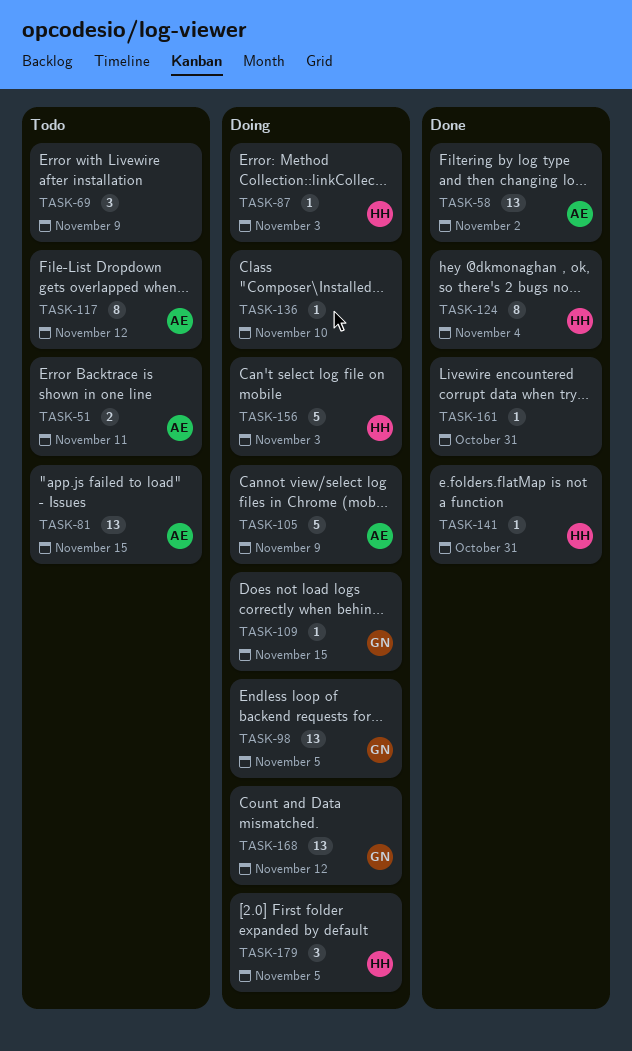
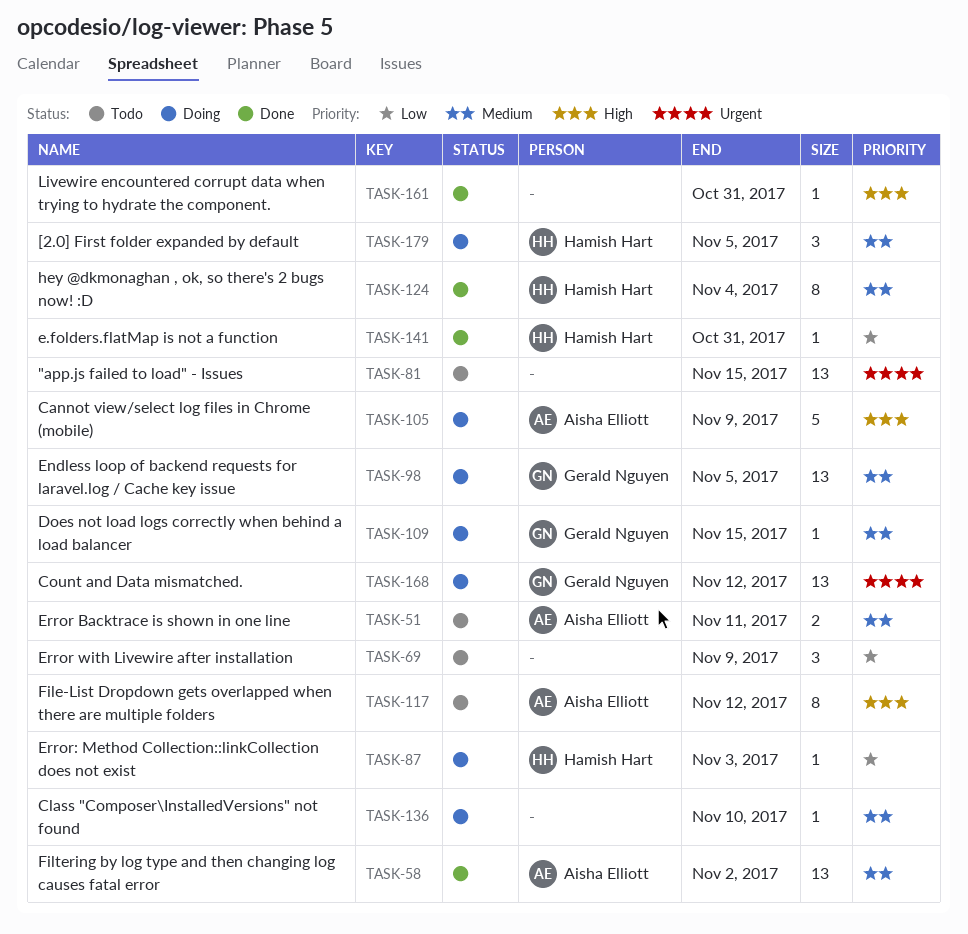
TASK-81, owner: Aisha Elliott -> none
TASK-156: present -> none

